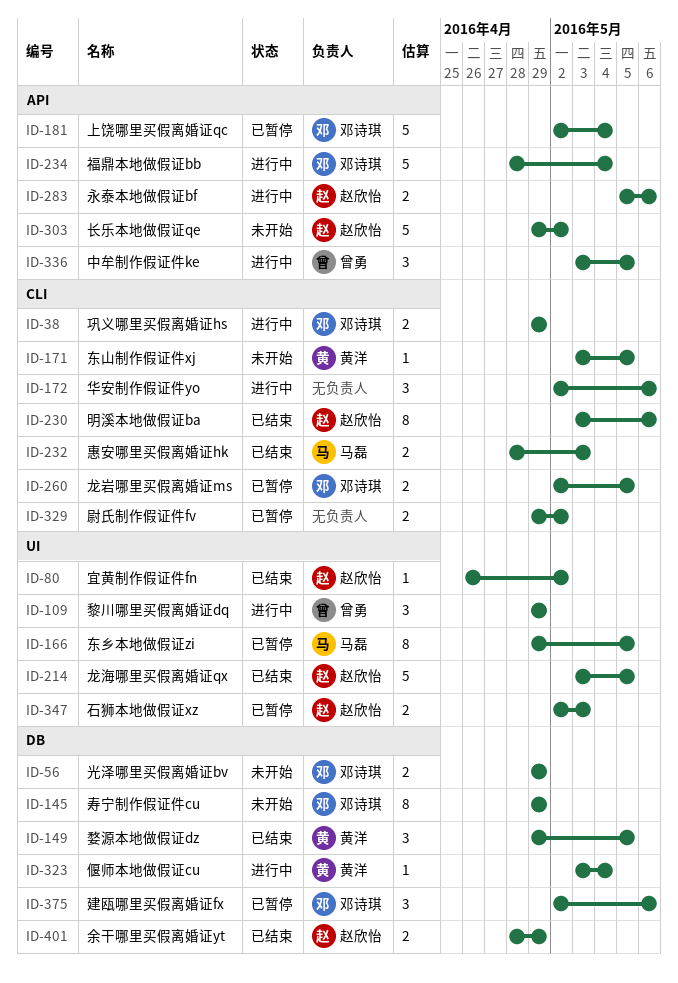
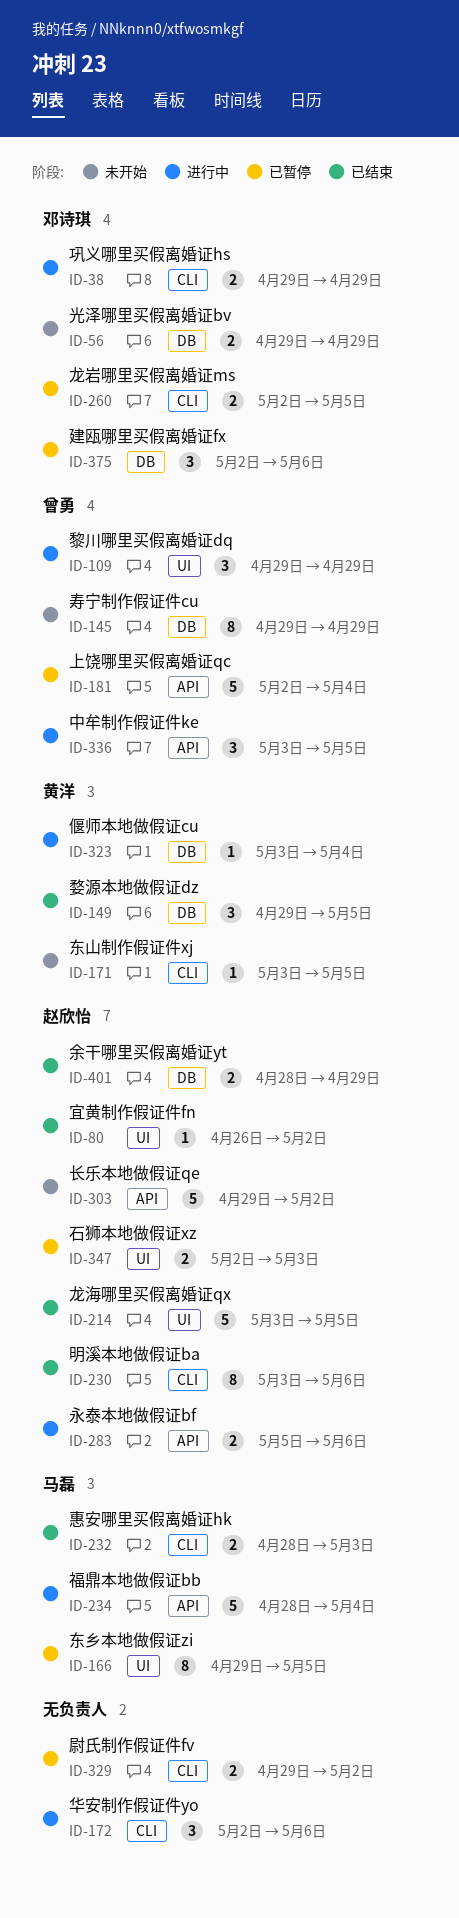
ID-145, owner: 邓诗琪 -> 曾勇
ID-181, owner: 邓诗琪 -> 曾勇
ID-234, owner: 邓诗琪 -> 马磊

